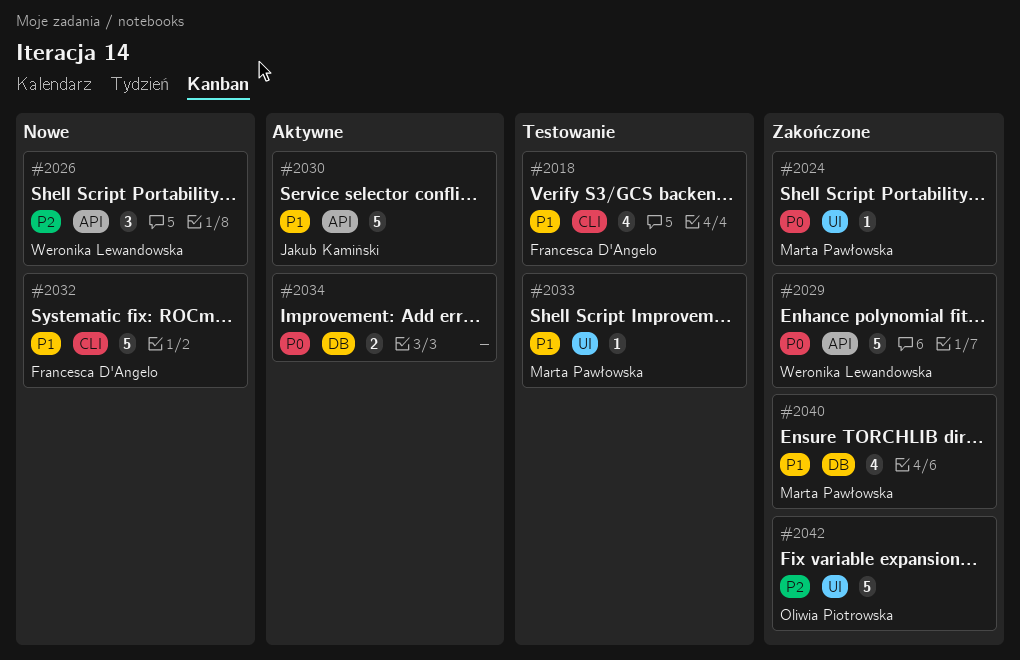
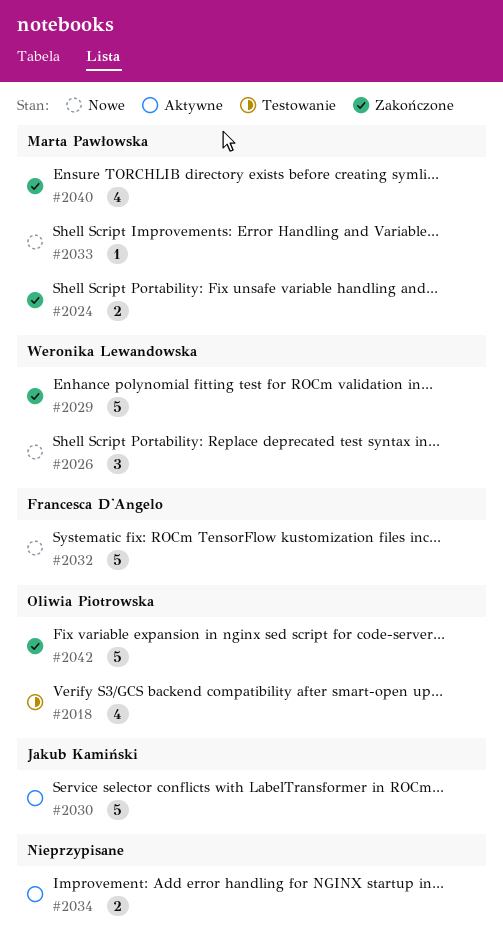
#2018, owner: Francesca D'Angelo -> Oliwia Piotrowska
#2024, estimate: 1 -> 2
#2033, status: Testowanie -> Nowe

